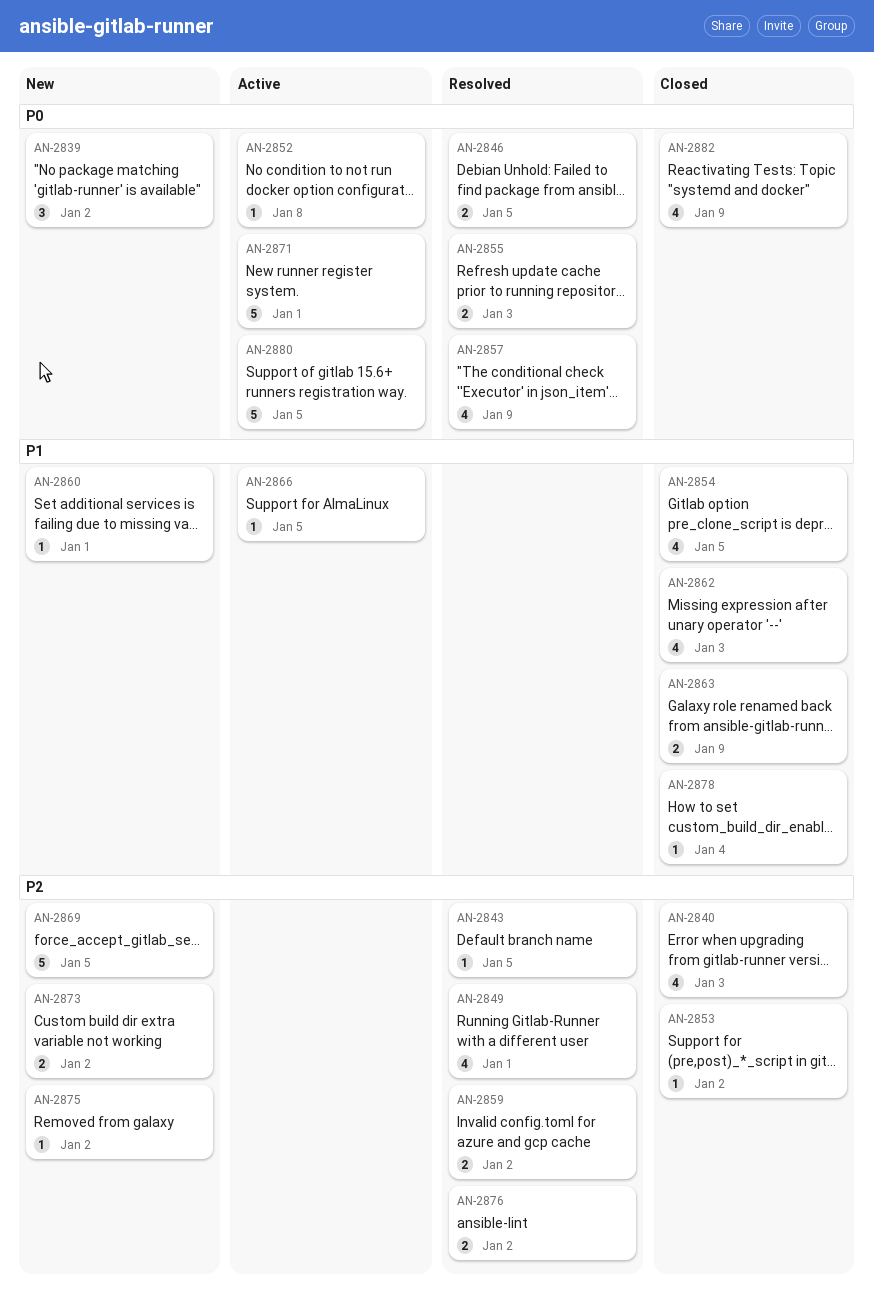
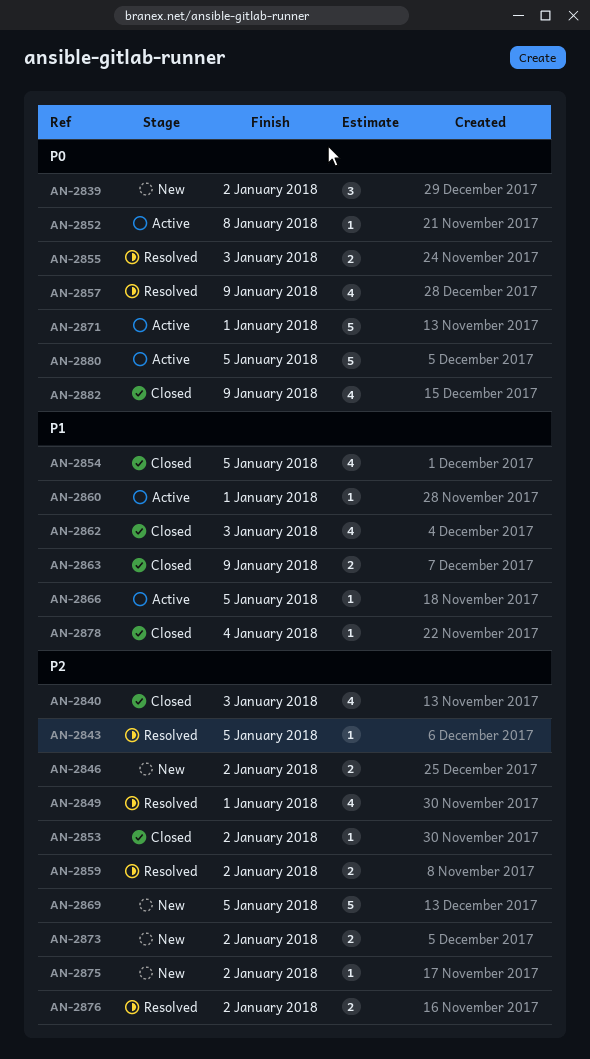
AN-2846, status: Resolved -> New
AN-2846, priority: P0 -> P2
AN-2846, due: Jan 5 -> Jan 2
AN-2860, status: New -> Active

